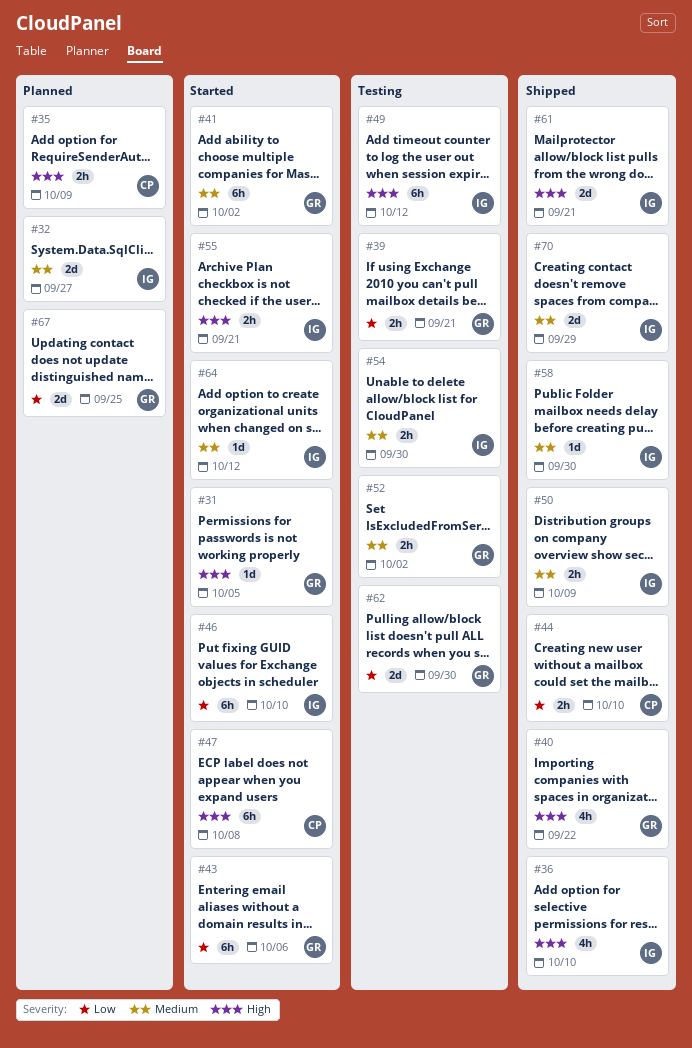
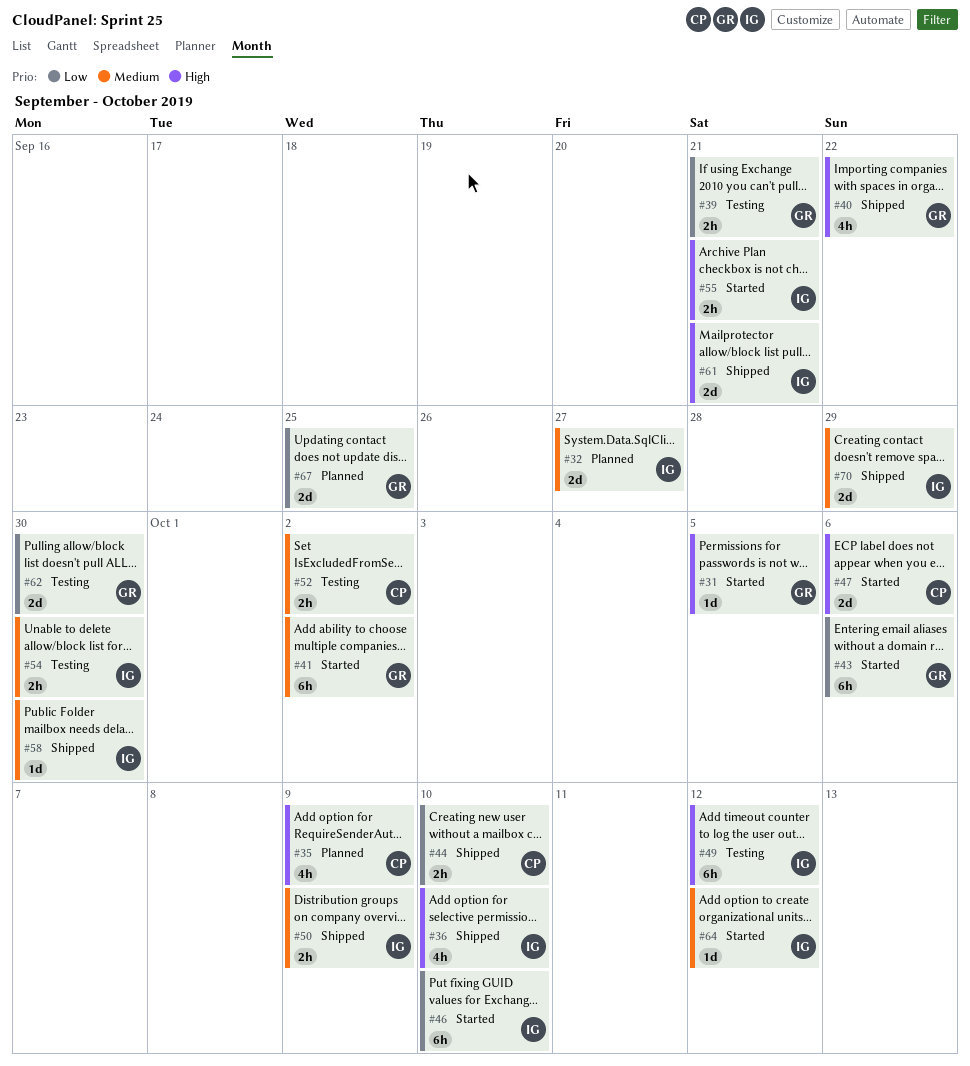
#35, estimate: 2h -> 4h
#47, estimate: 6h -> 2d
#47, due: Oct 8 -> Oct 6
#52, owner: GR -> CP

